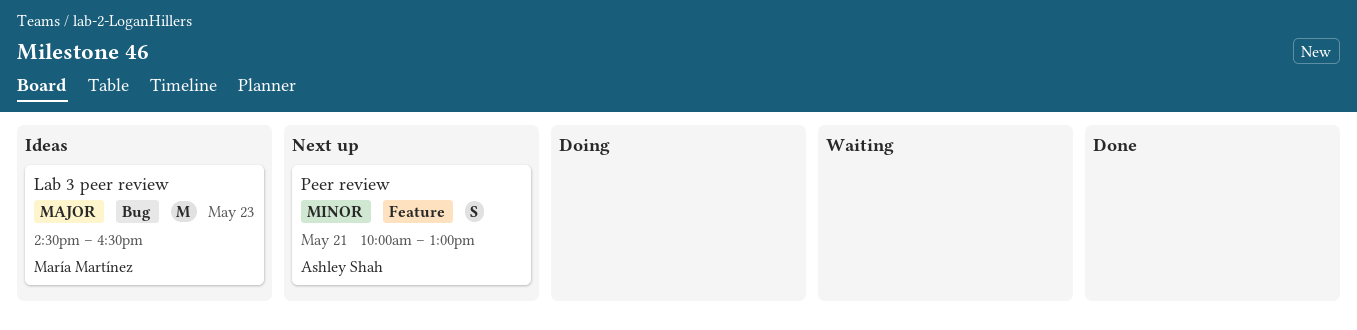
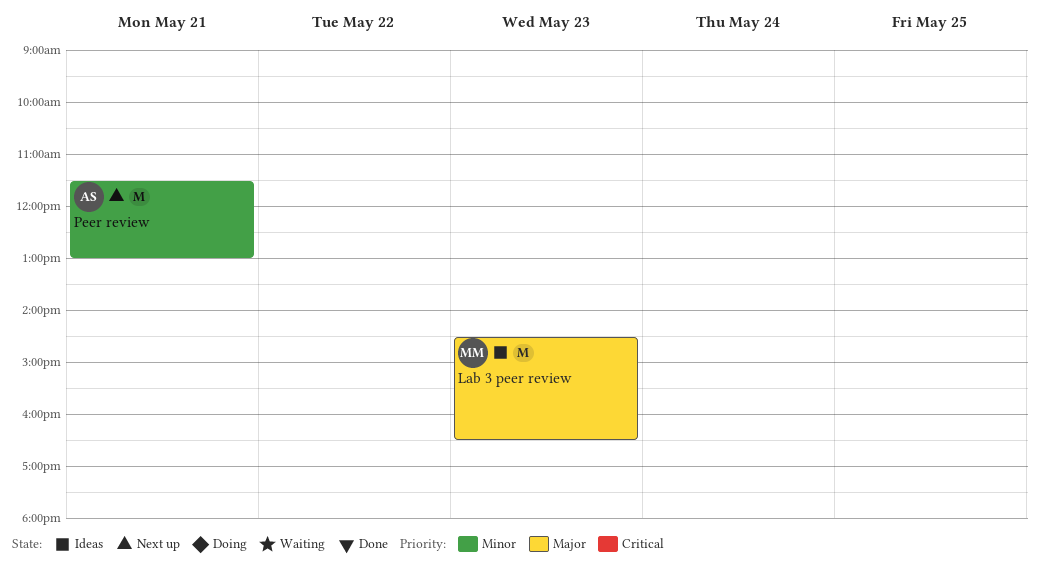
Peer review, estimate: S -> M
Peer review, begins: 10:00 -> 11:30

